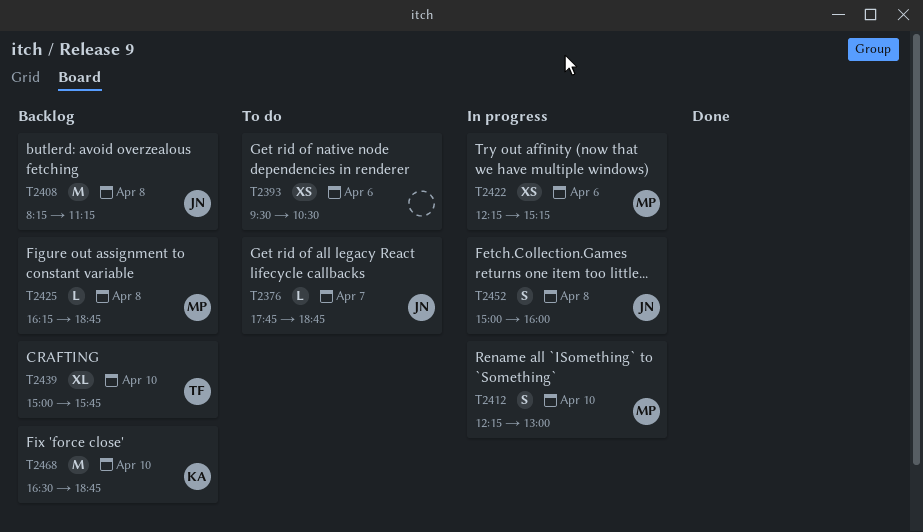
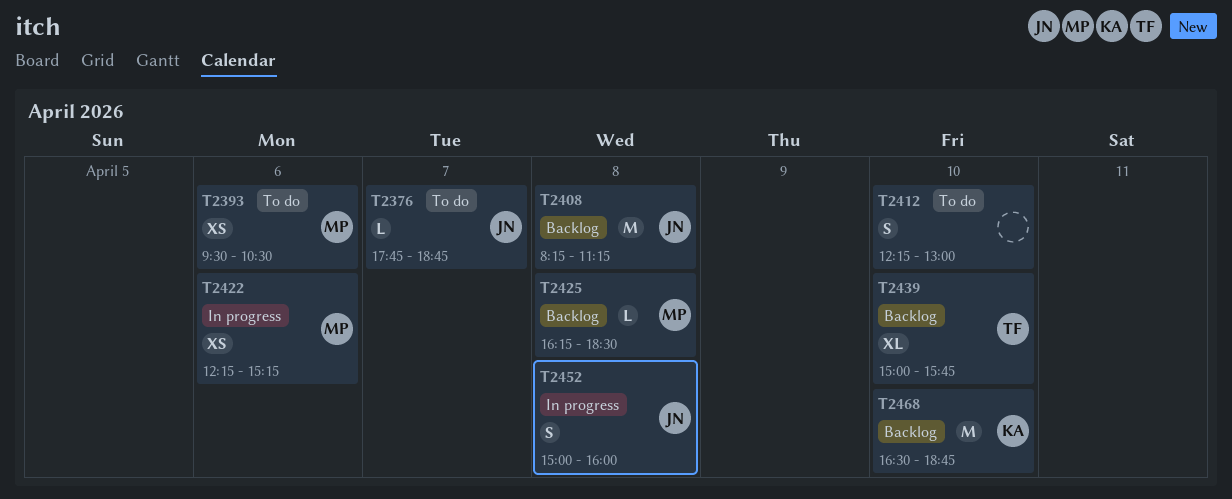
T2393, owner: none -> MP
T2412, status: In progress -> To do
T2412, owner: MP -> none
T2425, ends: 18:45 -> 18:30

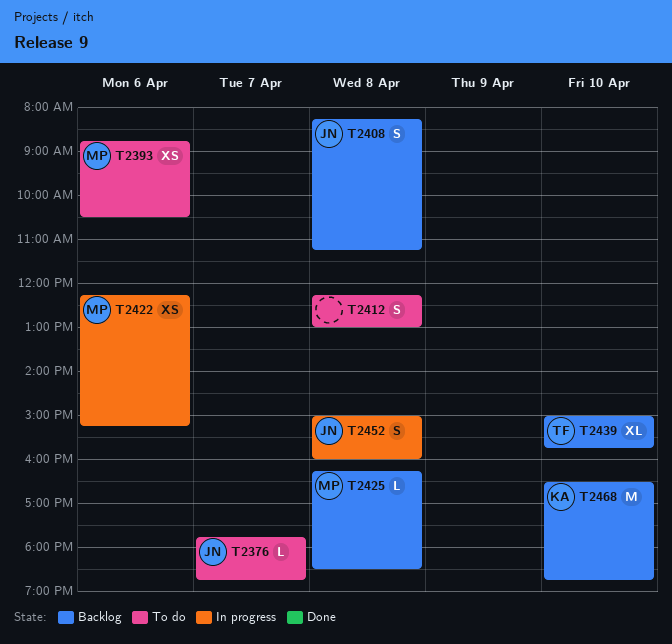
T2393, begins: 09:30 -> 08:45
T2408, estimate: M -> S
T2412, day: Apr 10 -> Apr 8

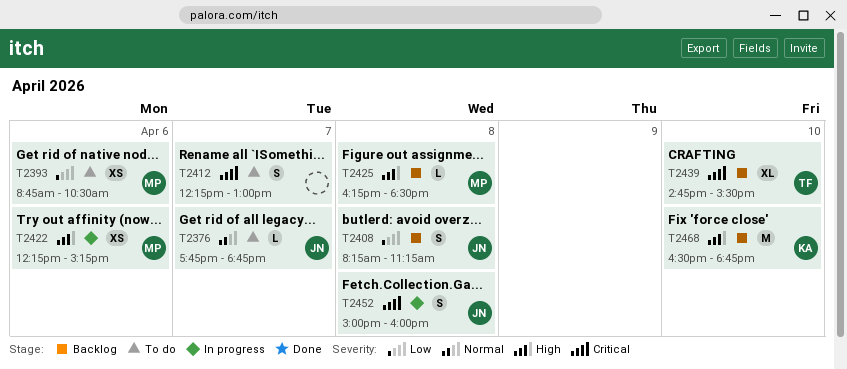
T2412, day: Apr 8 -> Apr 7
T2439, begins: 15:00 -> 14:45
T2439, ends: 15:45 -> 15:30

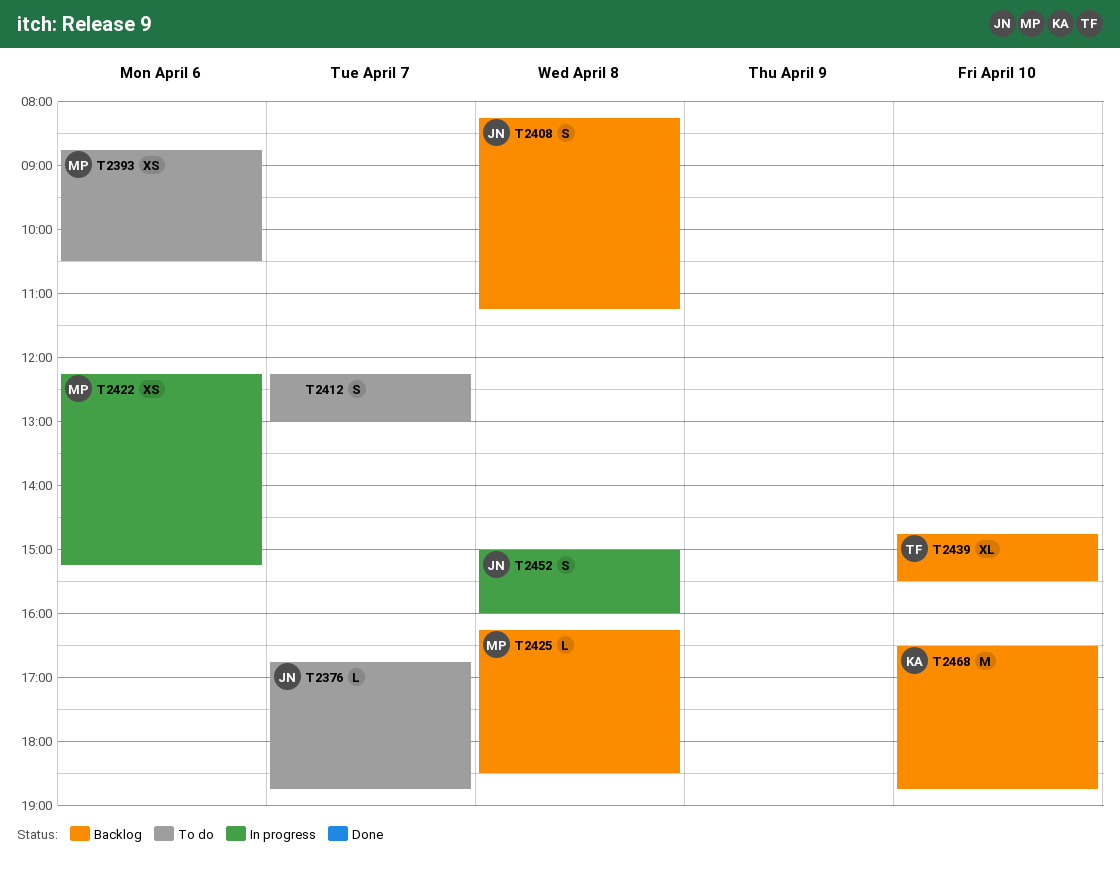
T2376, begins: 17:45 -> 16:45

